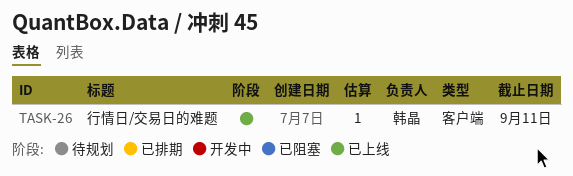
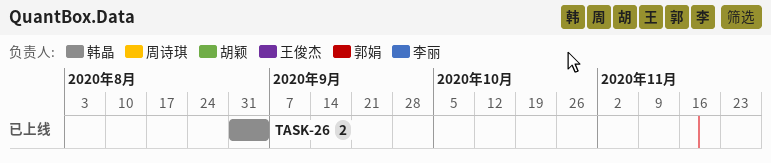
TASK-26, estimate: 1 -> 2
TASK-26, due: Sep 11 -> Sep 4

